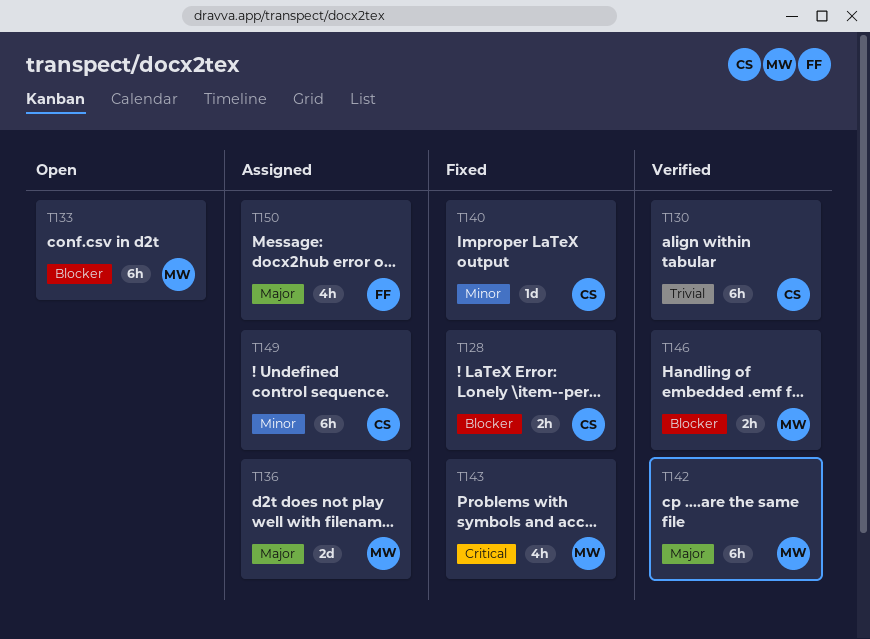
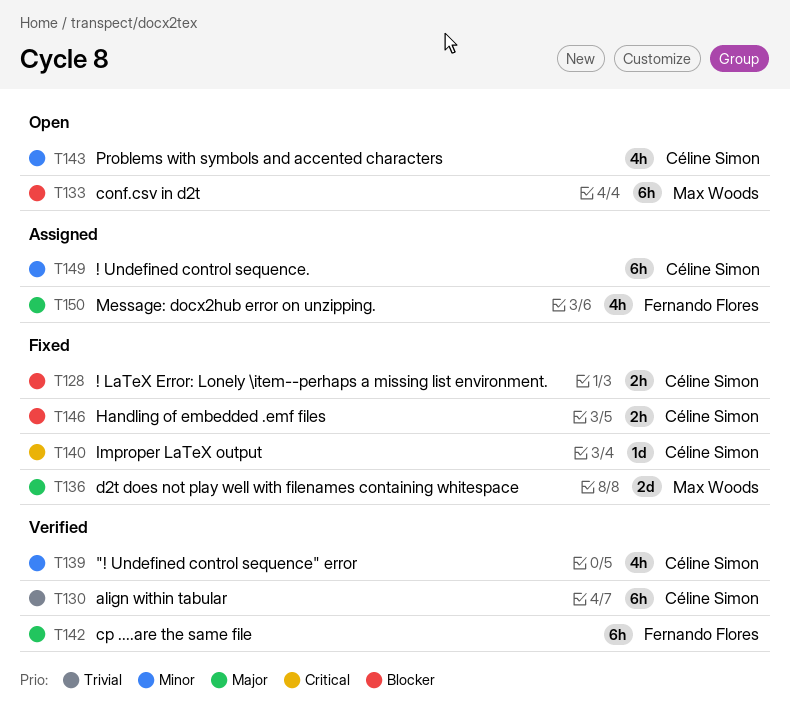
T136, status: Assigned -> Fixed
T139: none -> present
T140, priority: Minor -> Critical
T142, owner: Max Woods -> Fernando Flores
T143, status: Fixed -> Open
T143, owner: Max Woods -> Céline Simon
T143, priority: Critical -> Minor
T146, status: Verified -> Fixed
T146, owner: Max Woods -> Céline Simon

